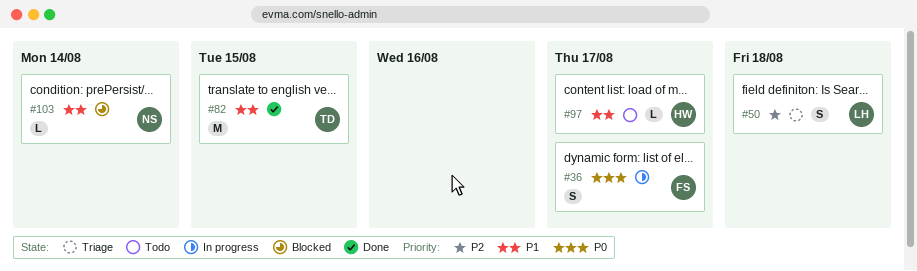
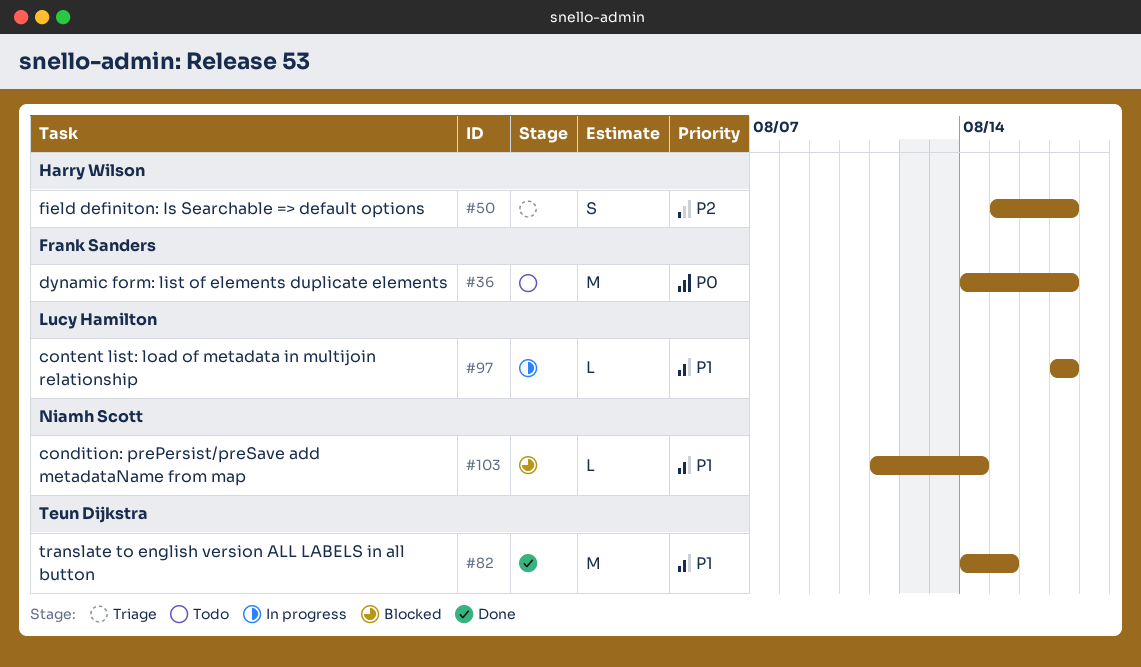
#36, status: In progress -> Todo
#36, estimate: S -> M
#50, owner: Lucy Hamilton -> Harry Wilson
#50, due: Aug 18 -> Aug 17
#97, status: Todo -> In progress
#97, owner: Harry Wilson -> Lucy Hamilton

